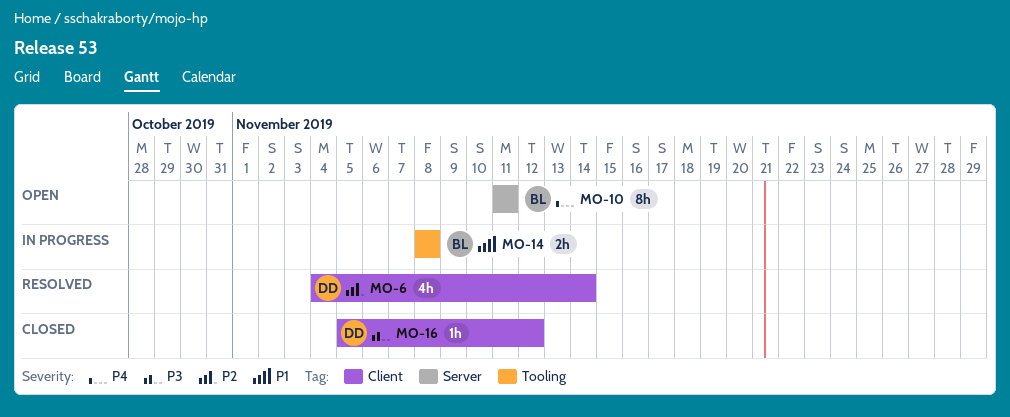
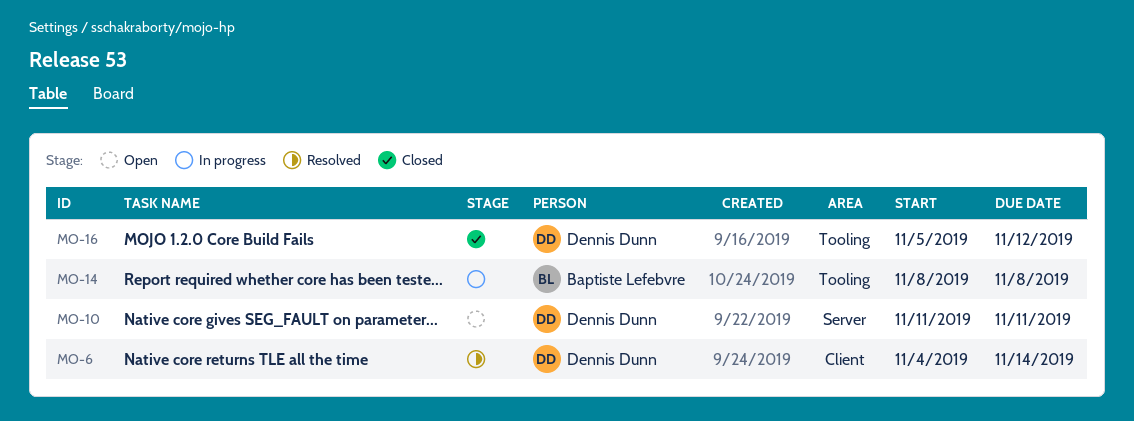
MO-10, owner: Baptiste Lefebvre -> Dennis Dunn
MO-16, label: Client -> Tooling

